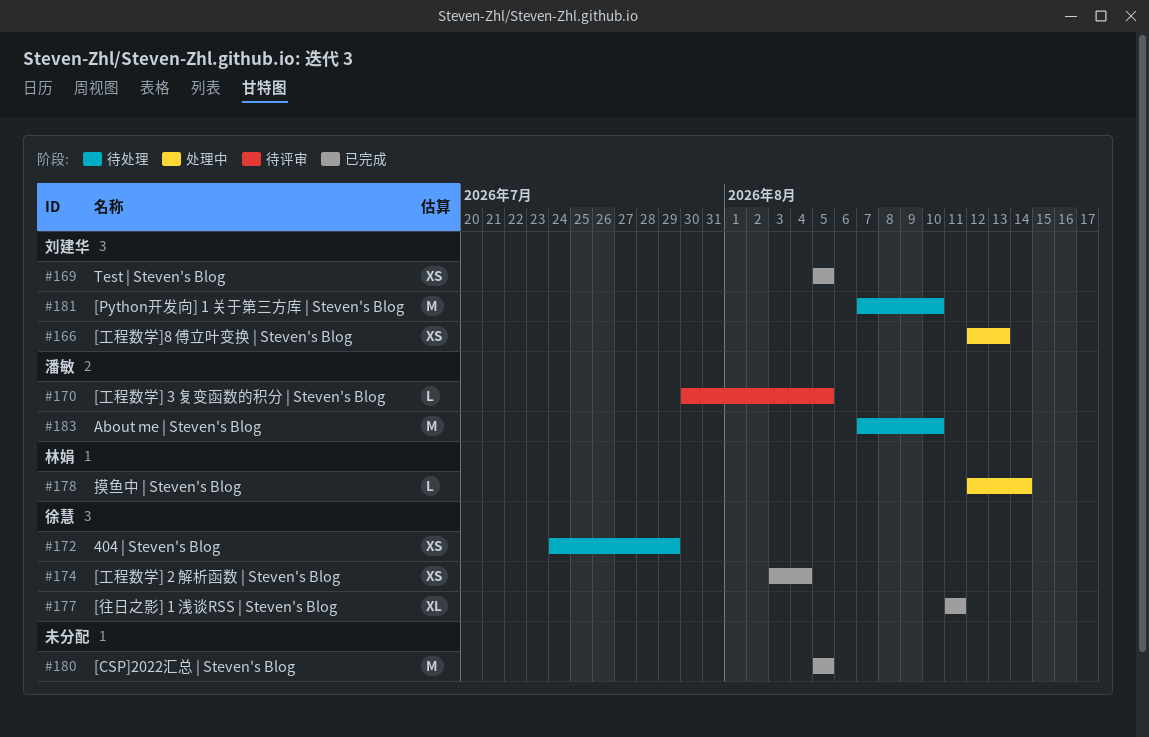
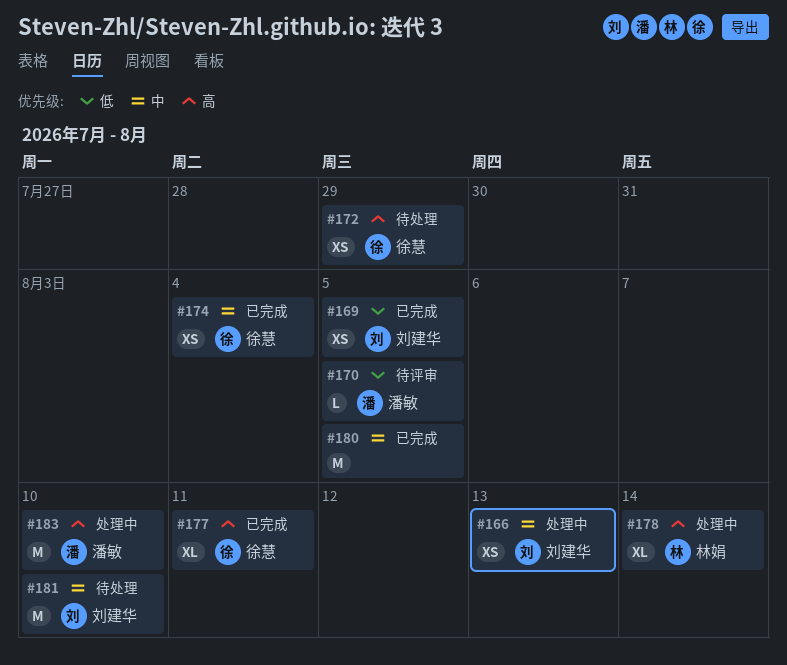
#178, estimate: L -> XL
#183, status: 待处理 -> 处理中

